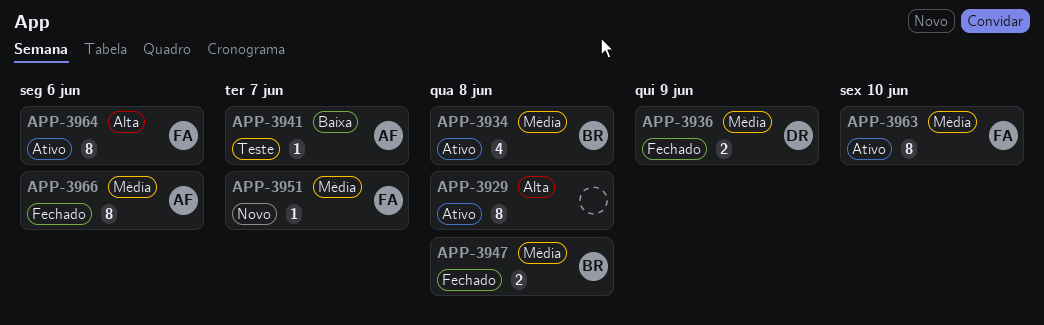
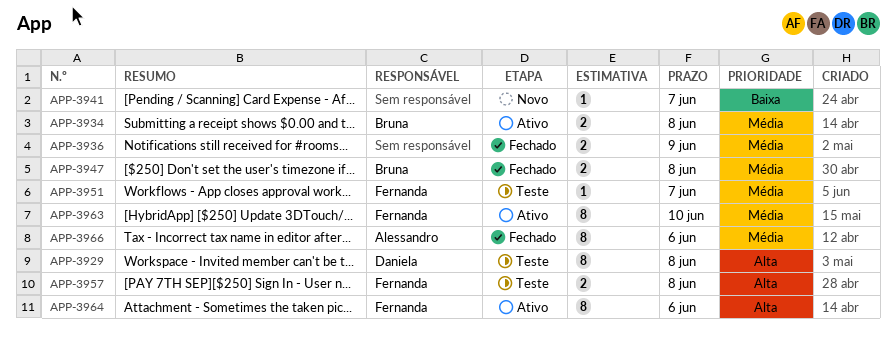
APP-3929, status: Ativo -> Teste
APP-3929, owner: none -> Daniela
APP-3934, estimate: 4 -> 2
APP-3936, owner: Daniela -> none
APP-3941, status: Teste -> Novo
APP-3941, owner: Alessandro -> none
APP-3951, status: Novo -> Teste
APP-3957: none -> present

